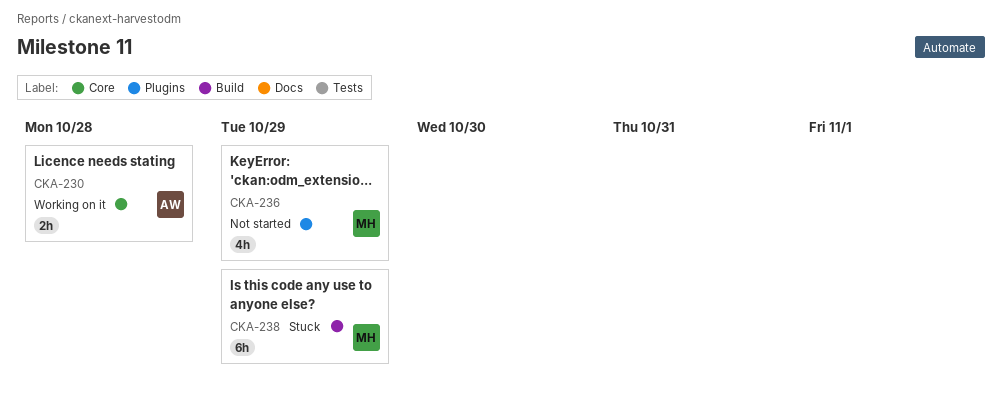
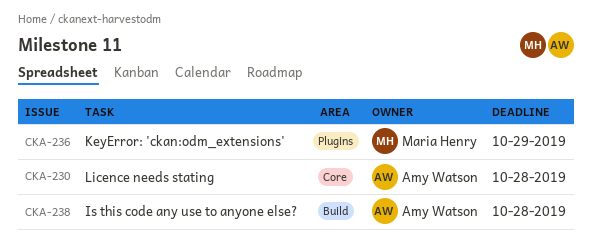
CKA-238, owner: Maria Henry -> Amy Watson
CKA-238, due: Oct 29 -> Oct 28

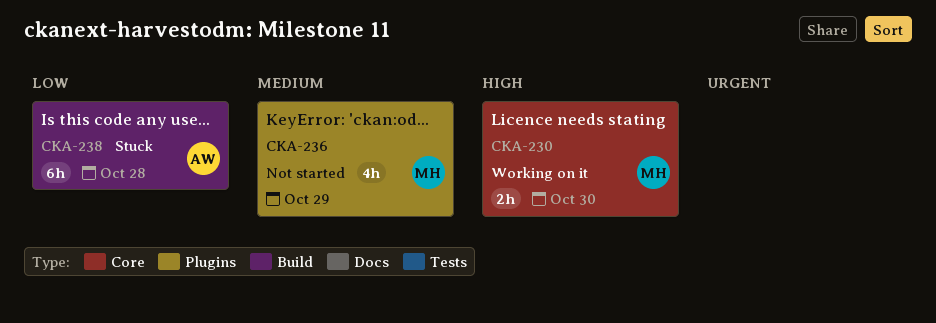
CKA-230, owner: Amy Watson -> Maria Henry
CKA-230, due: Oct 28 -> Oct 30

